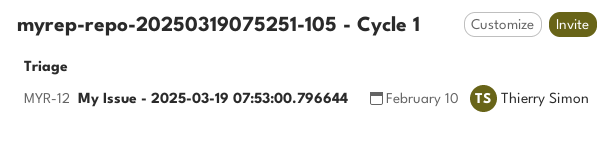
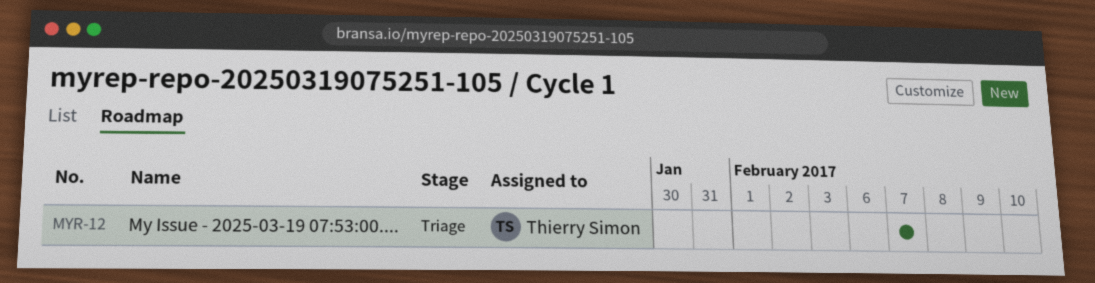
MYR-12, due: Feb 10 -> Feb 7

